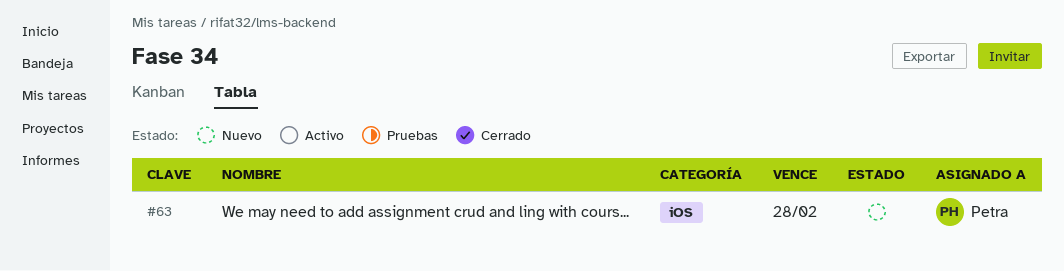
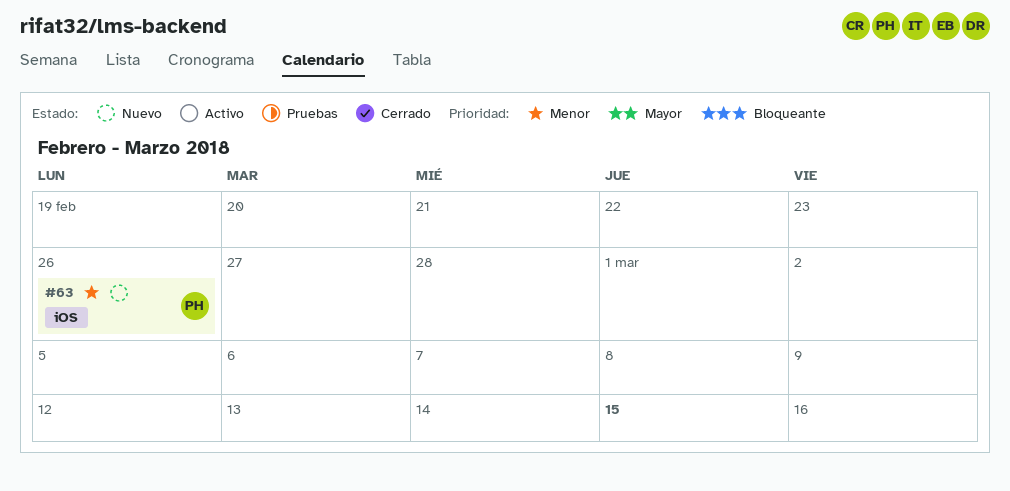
#63, due: Feb 28 -> Feb 26

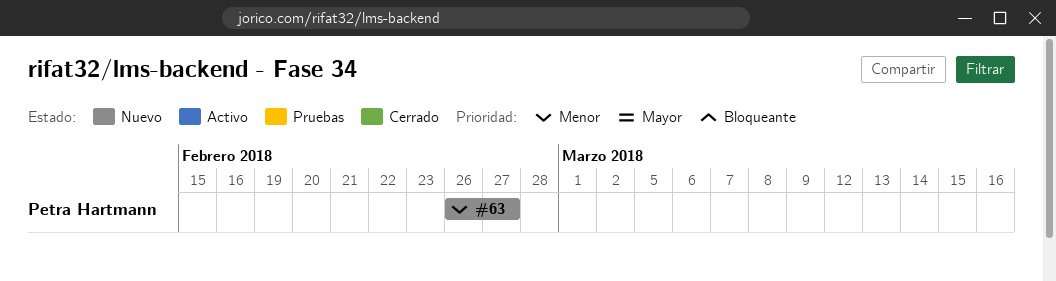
#63, due: Feb 26 -> Feb 27

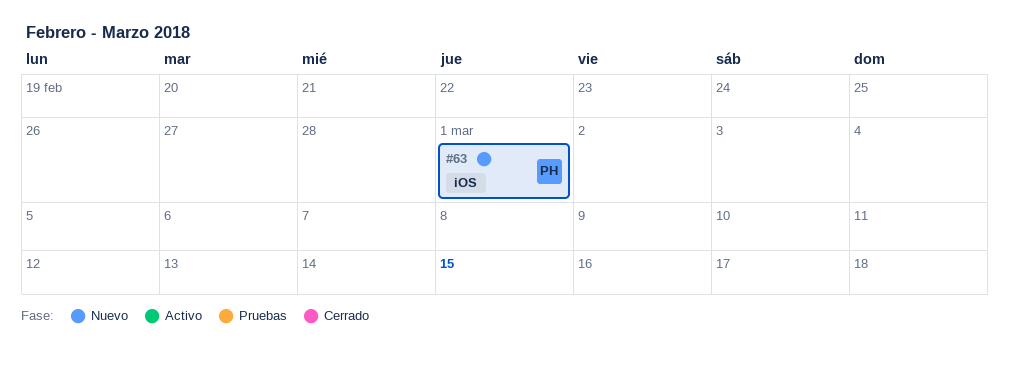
#63, due: Feb 27 -> Mar 1

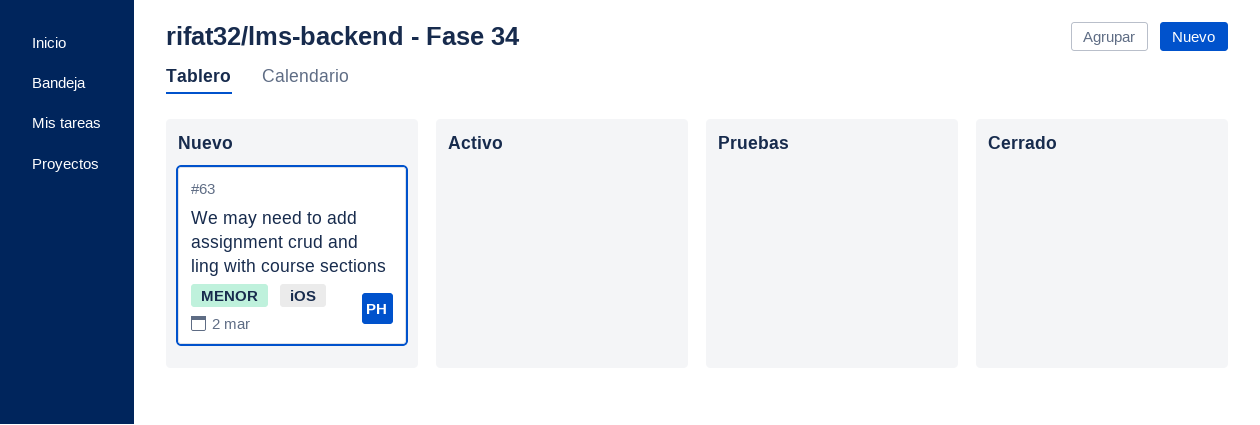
#63, due: Mar 1 -> Mar 2

